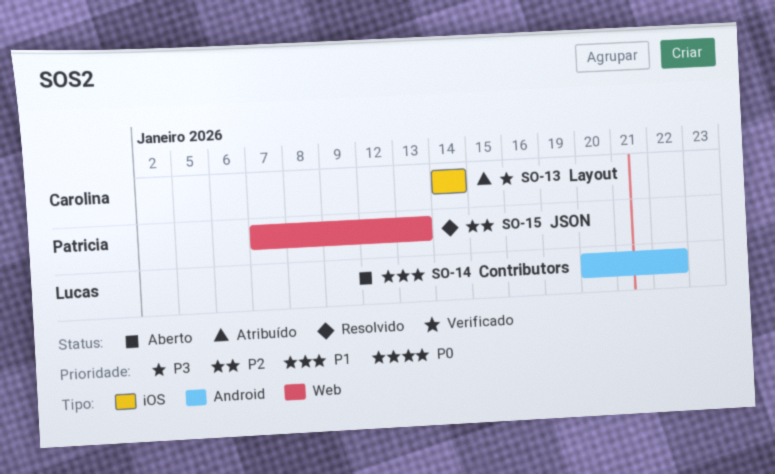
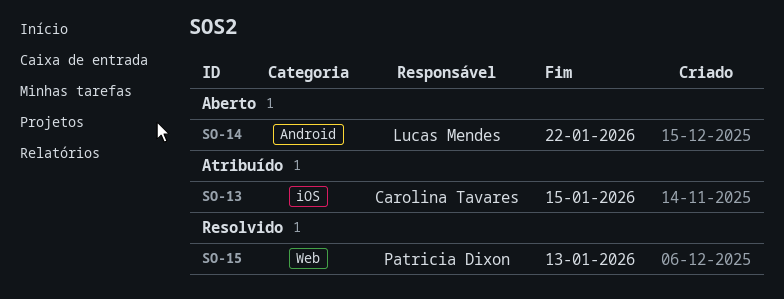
SO-13, due: Jan 14 -> Jan 15

